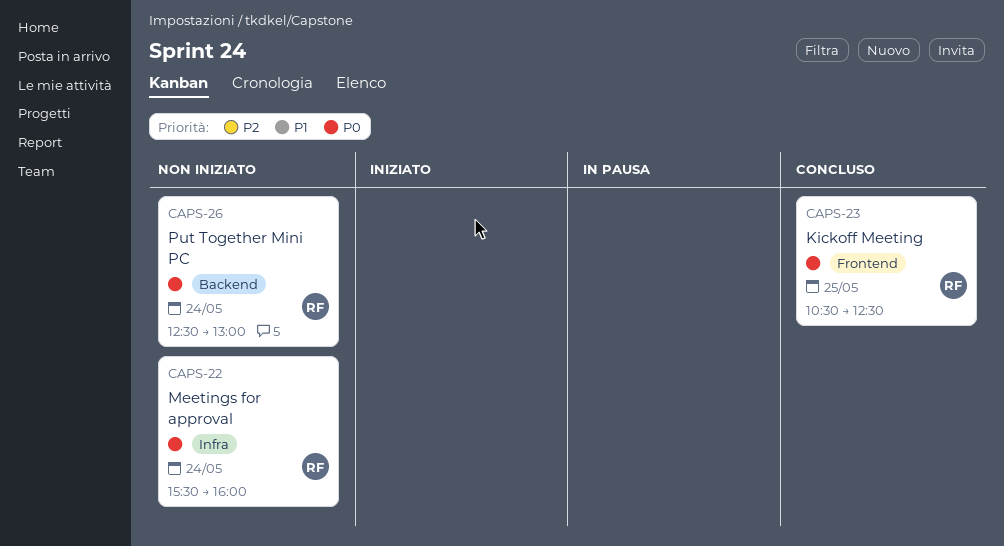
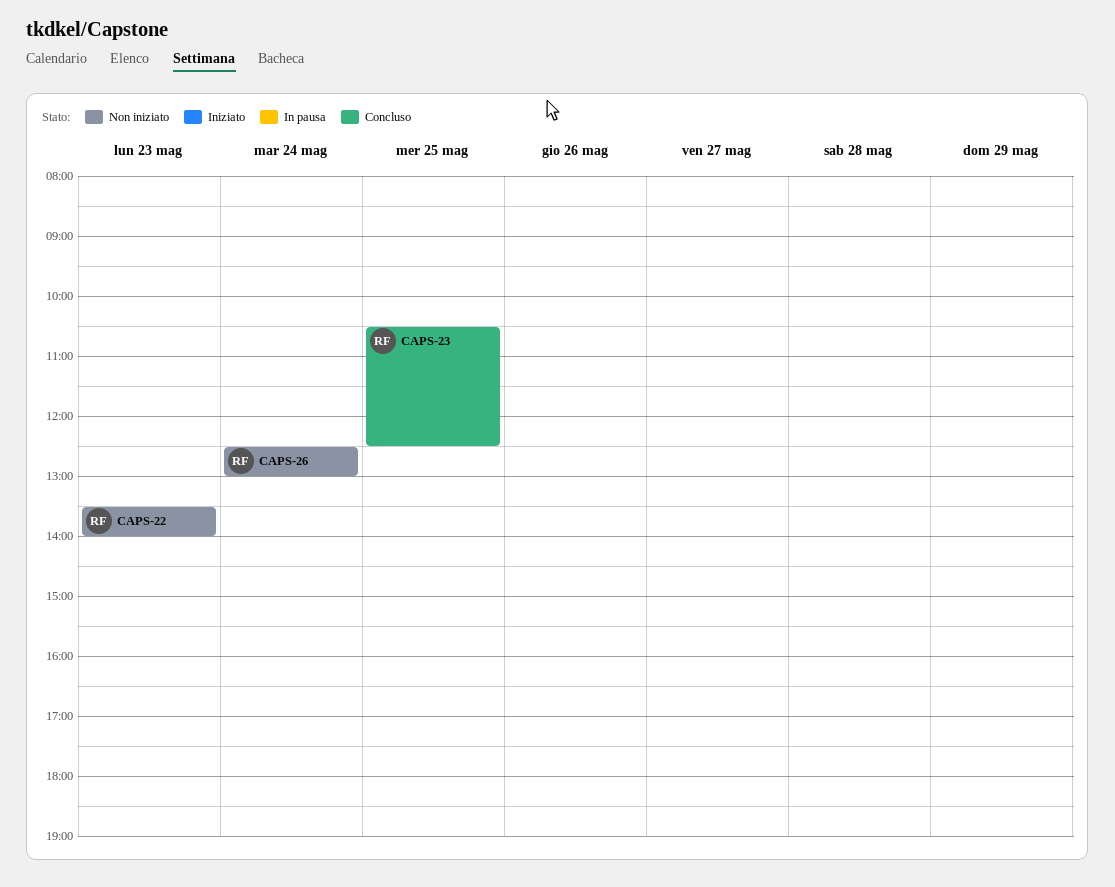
CAPS-22, day: May 24 -> May 23
CAPS-22, begins: 15:30 -> 13:30
CAPS-22, ends: 16:00 -> 14:00

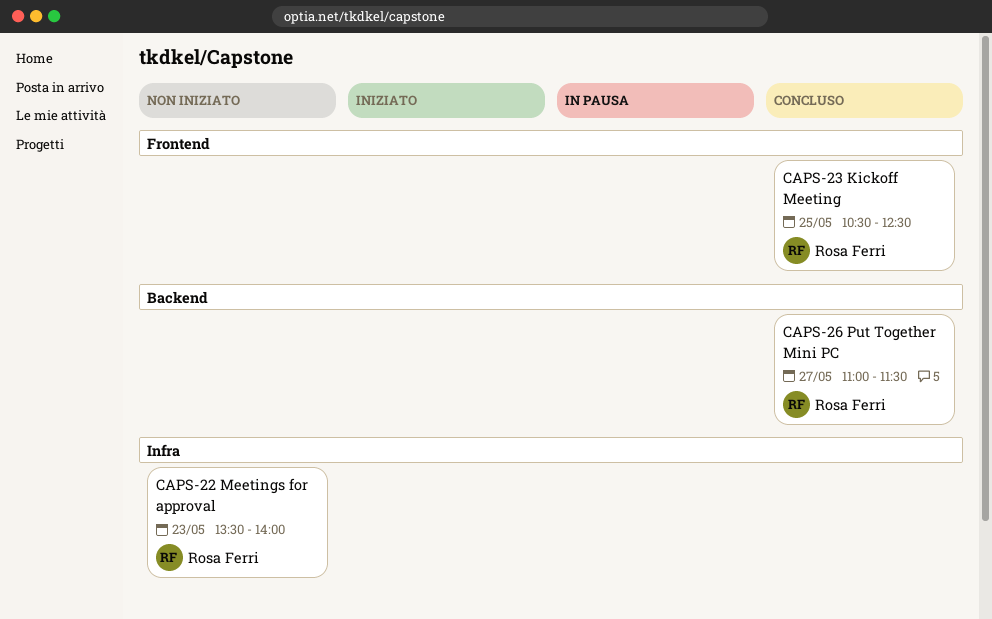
CAPS-26, status: Non iniziato -> Concluso
CAPS-26, day: May 24 -> May 27
CAPS-26, begins: 12:30 -> 11:00
CAPS-26, ends: 13:00 -> 11:30

